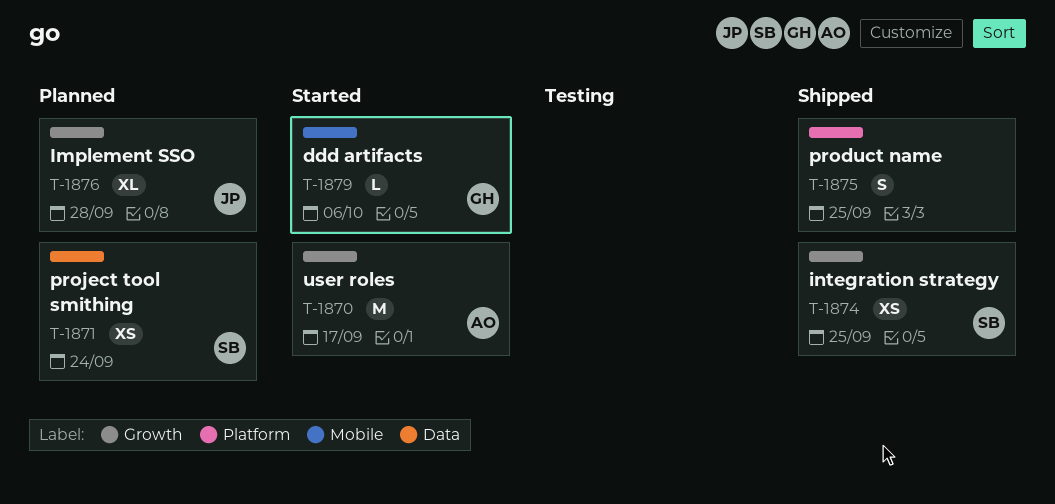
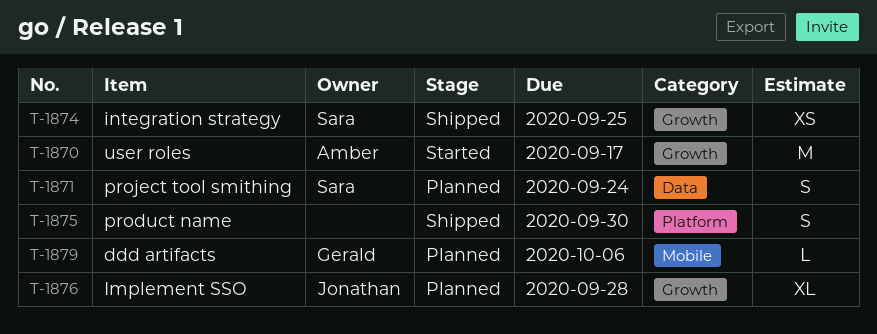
T-1871, estimate: XS -> S
T-1875, due: Sep 25 -> Sep 30
T-1879, status: Started -> Planned

